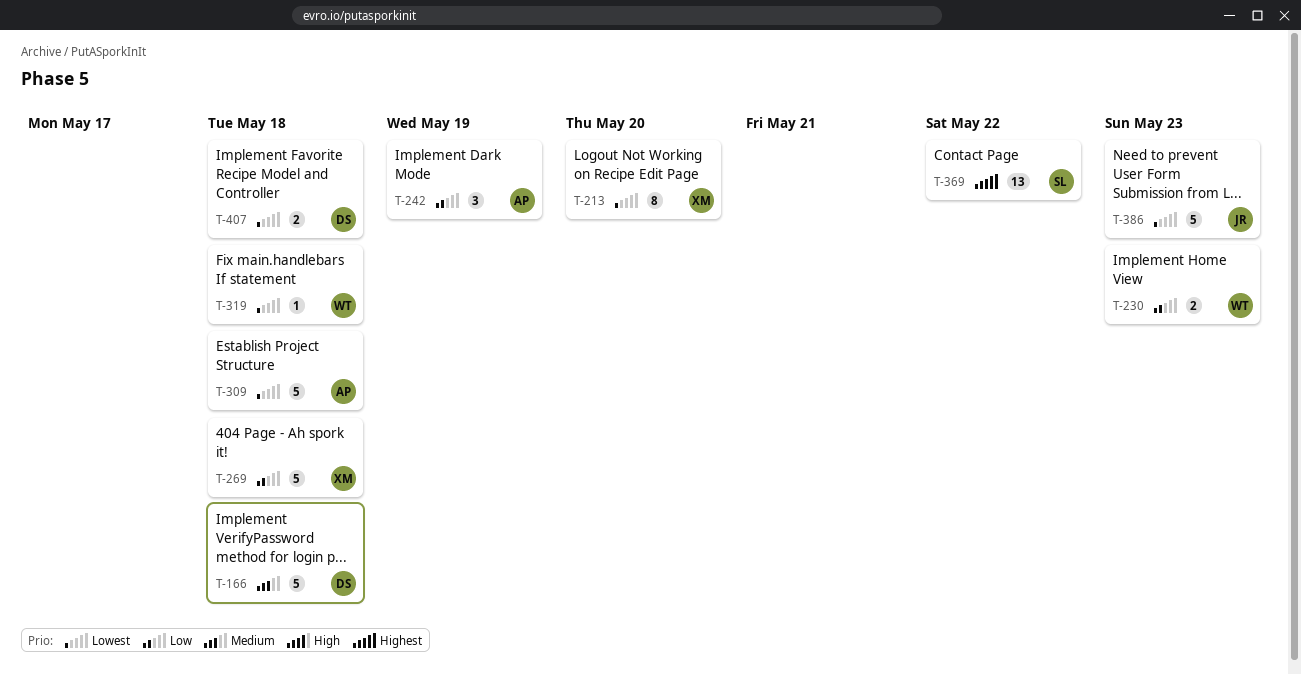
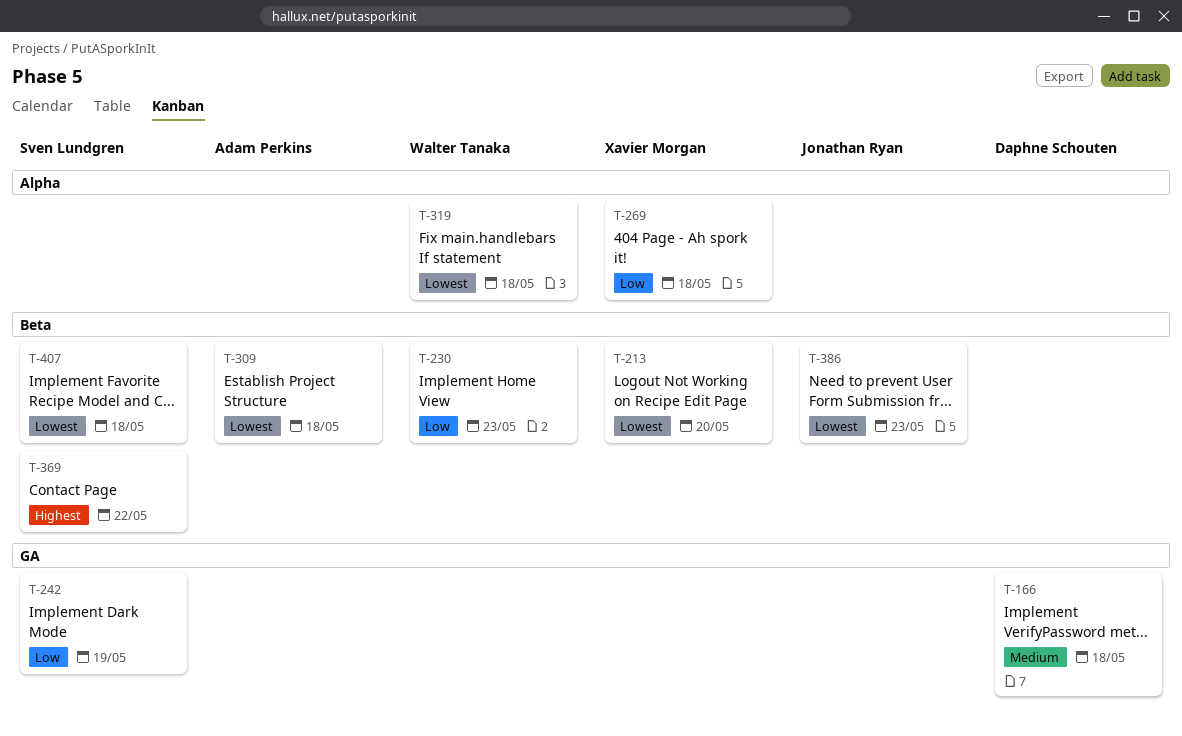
T-242, owner: Adam Perkins -> Sven Lundgren
T-407, owner: Daphne Schouten -> Sven Lundgren

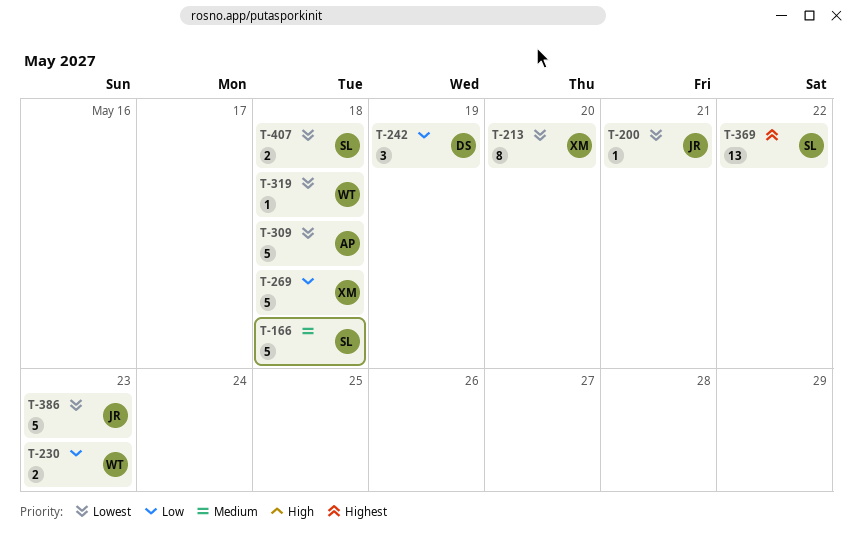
T-166, owner: Daphne Schouten -> Sven Lundgren
T-200: none -> present
T-242, owner: Sven Lundgren -> Daphne Schouten

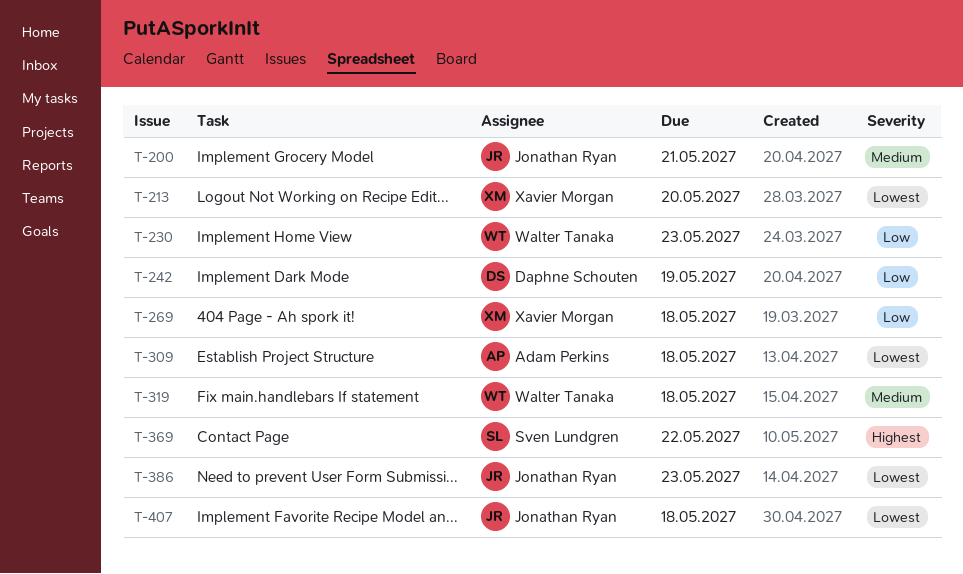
T-166: present -> none
T-200, priority: Lowest -> Medium
T-319, priority: Lowest -> Medium
T-407, owner: Sven Lundgren -> Jonathan Ryan

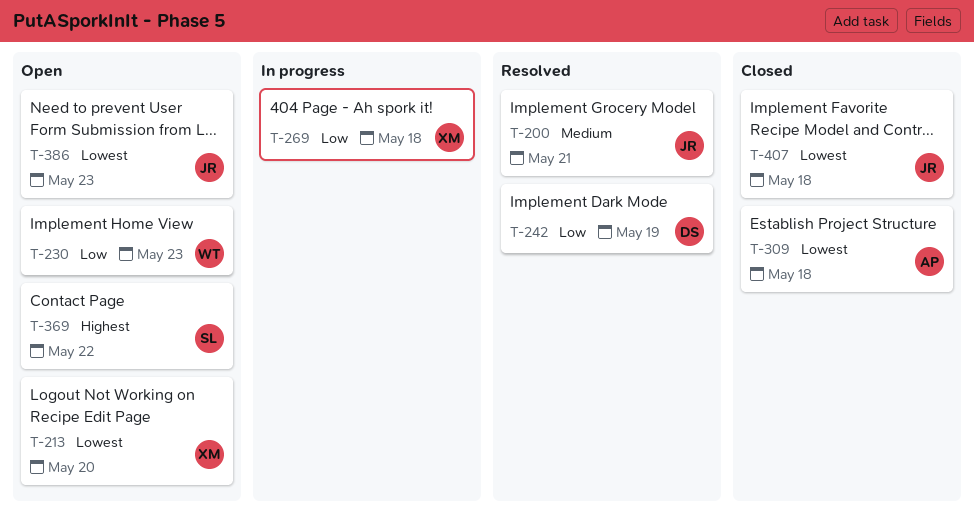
T-319: present -> none

